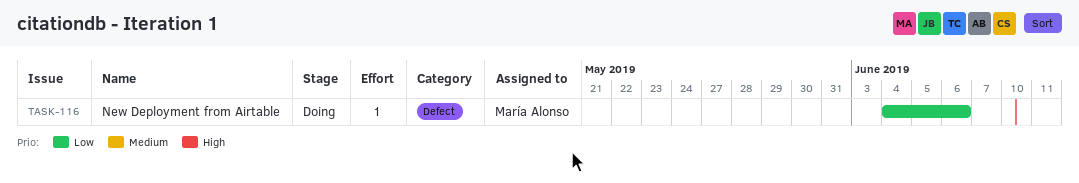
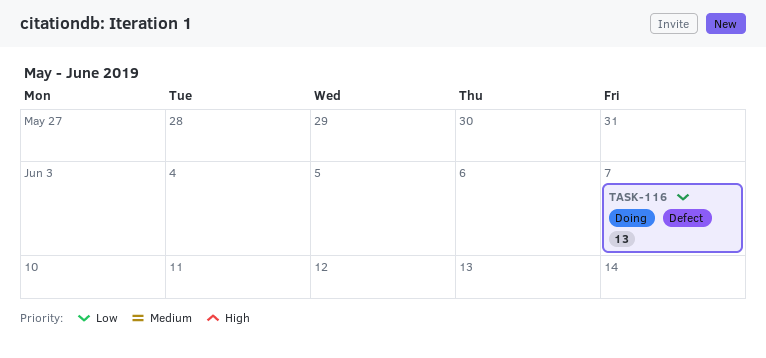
TASK-116, estimate: 1 -> 13
TASK-116, due: Jun 6 -> Jun 7

